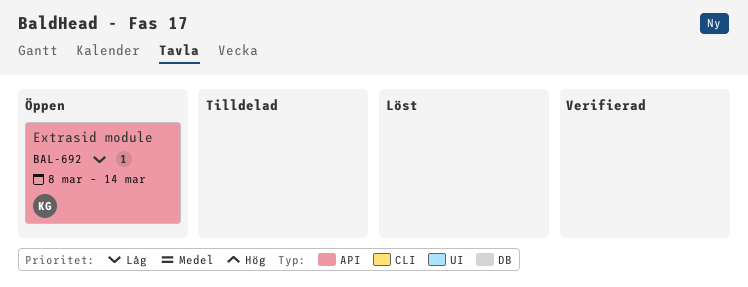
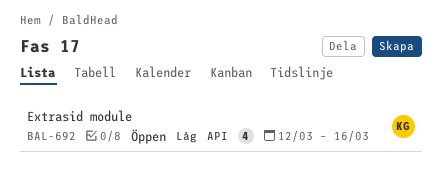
BAL-692, estimate: 1 -> 4
BAL-692, start: Mar 8 -> Mar 12
BAL-692, due: Mar 14 -> Mar 16

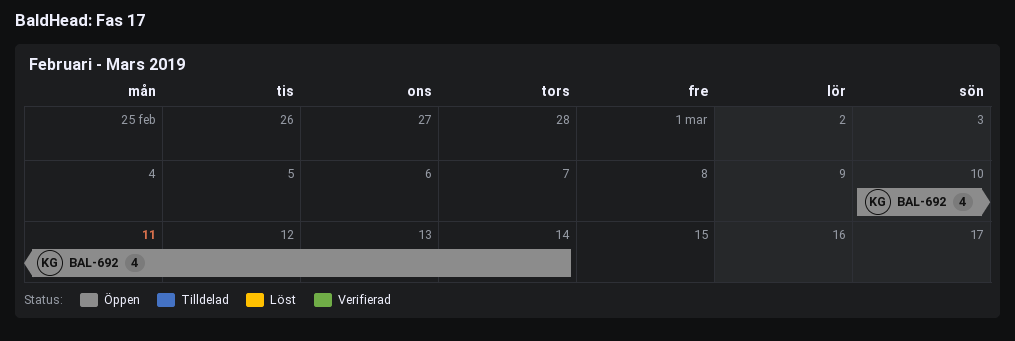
BAL-692, start: Mar 12 -> Mar 10
BAL-692, due: Mar 16 -> Mar 14

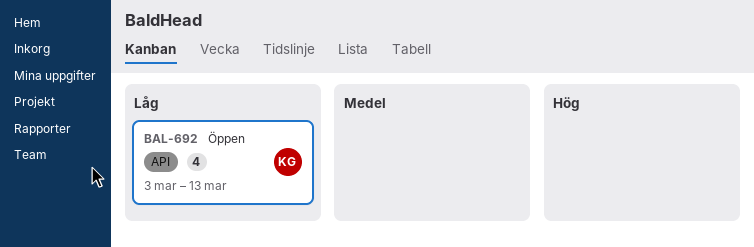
BAL-692, start: Mar 10 -> Mar 3
BAL-692, due: Mar 14 -> Mar 13

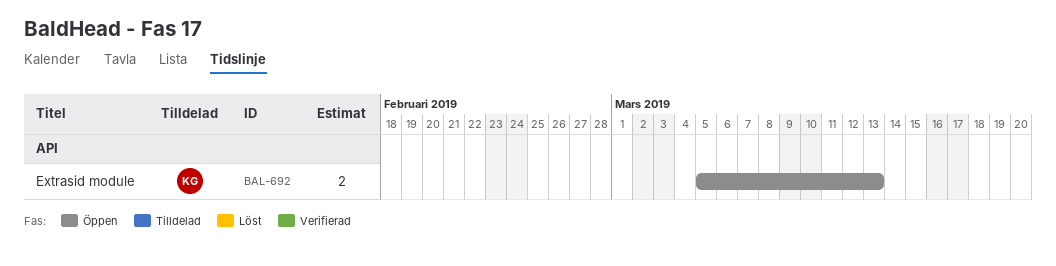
BAL-692, estimate: 4 -> 2
BAL-692, start: Mar 3 -> Mar 5

